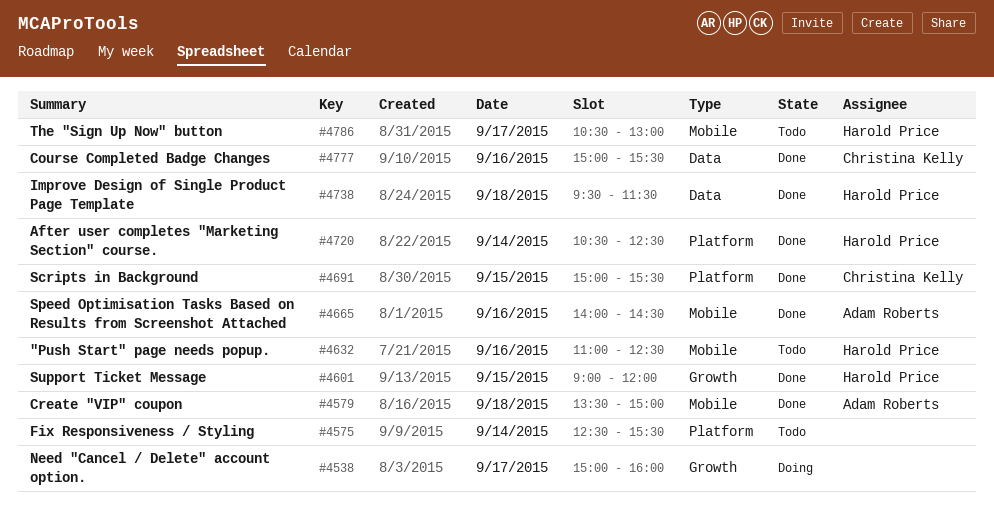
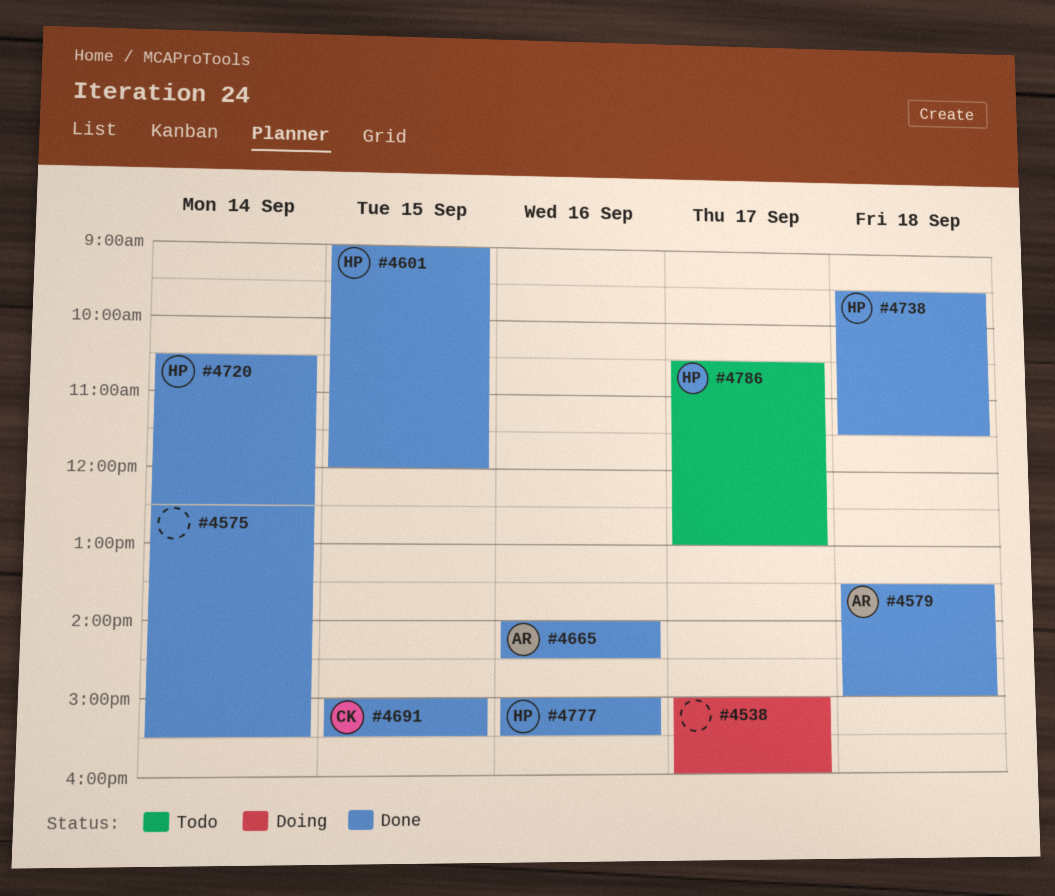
#4575, status: Todo -> Done
#4632: present -> none
#4777, owner: Christina Kelly -> Harold Price

